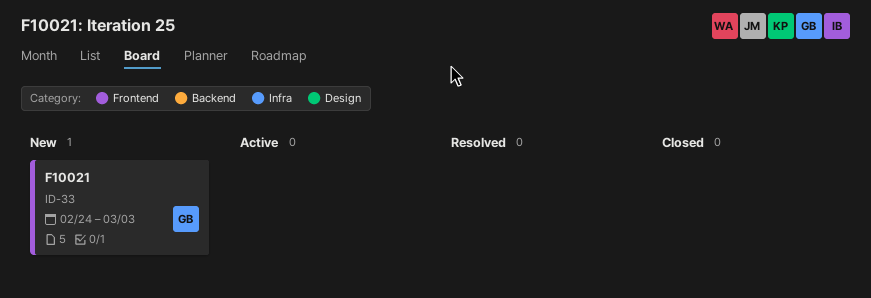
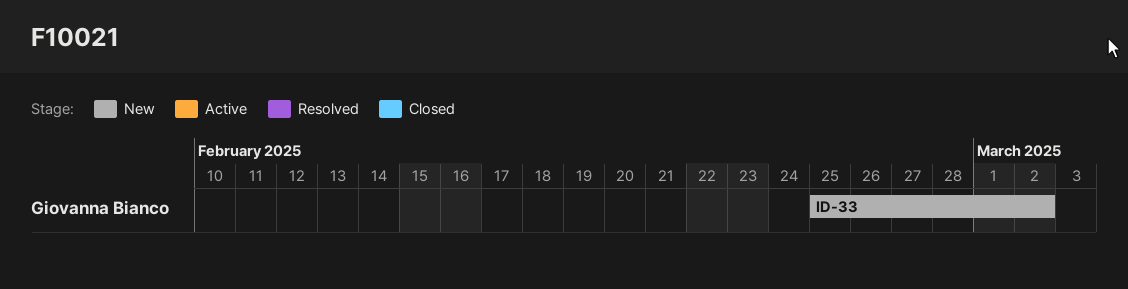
ID-33, start: Feb 24 -> Feb 25
ID-33, due: Mar 3 -> Mar 2

